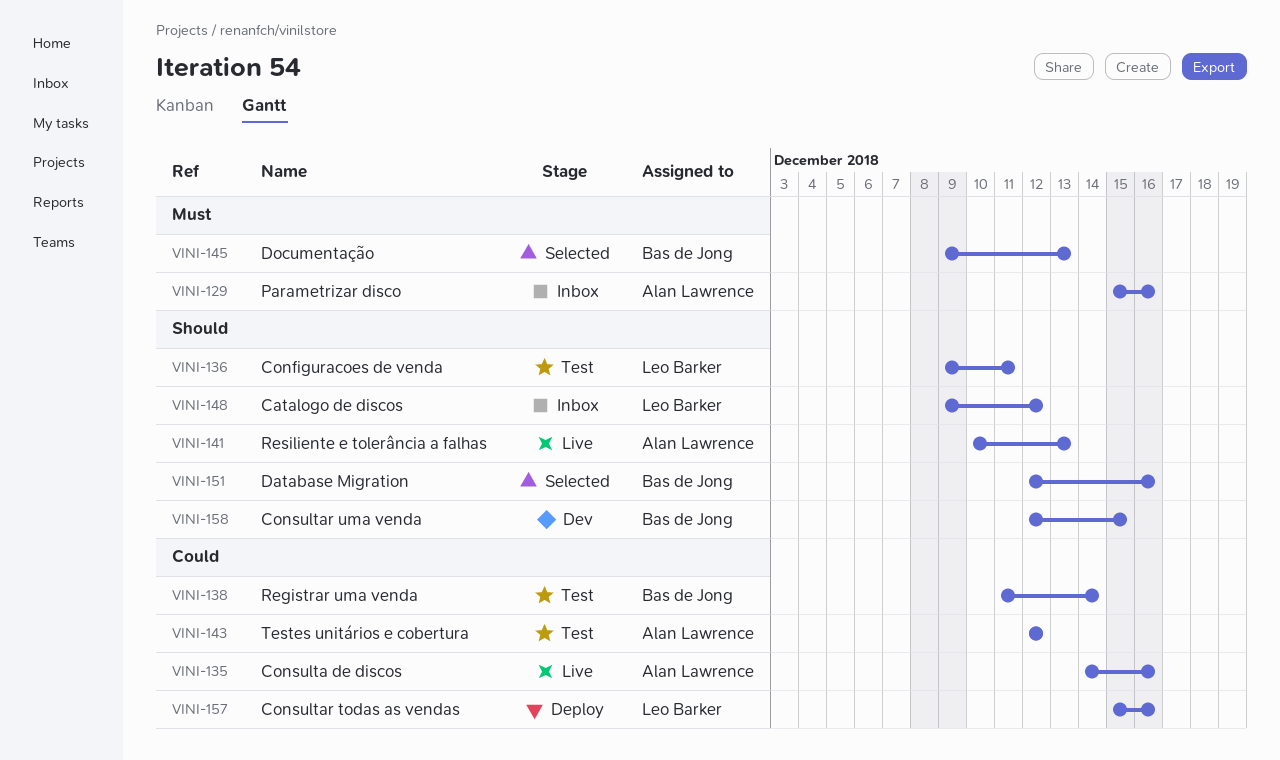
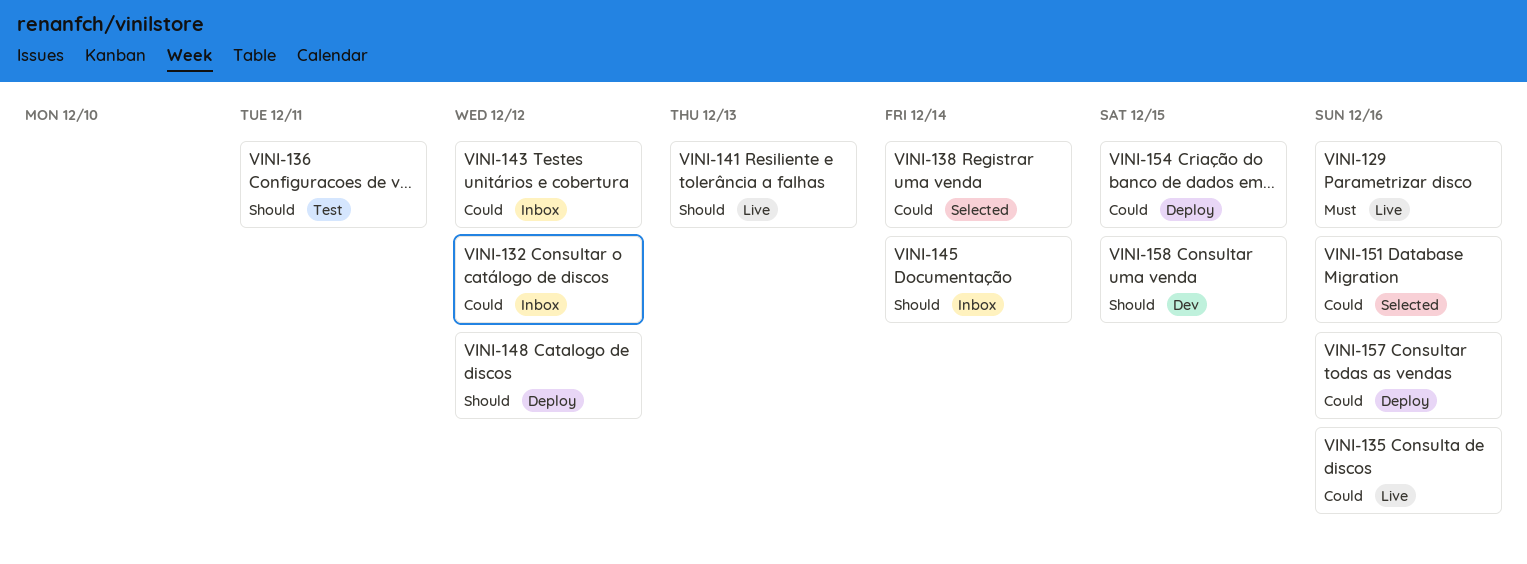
VINI-129, status: Inbox -> Live
VINI-132: none -> present
VINI-138, status: Test -> Selected
VINI-143, status: Test -> Inbox
VINI-145, status: Selected -> Inbox
VINI-145, priority: Must -> Should
VINI-145, due: Dec 13 -> Dec 14
VINI-148, status: Inbox -> Deploy
VINI-151, priority: Should -> Could
VINI-154: none -> present

